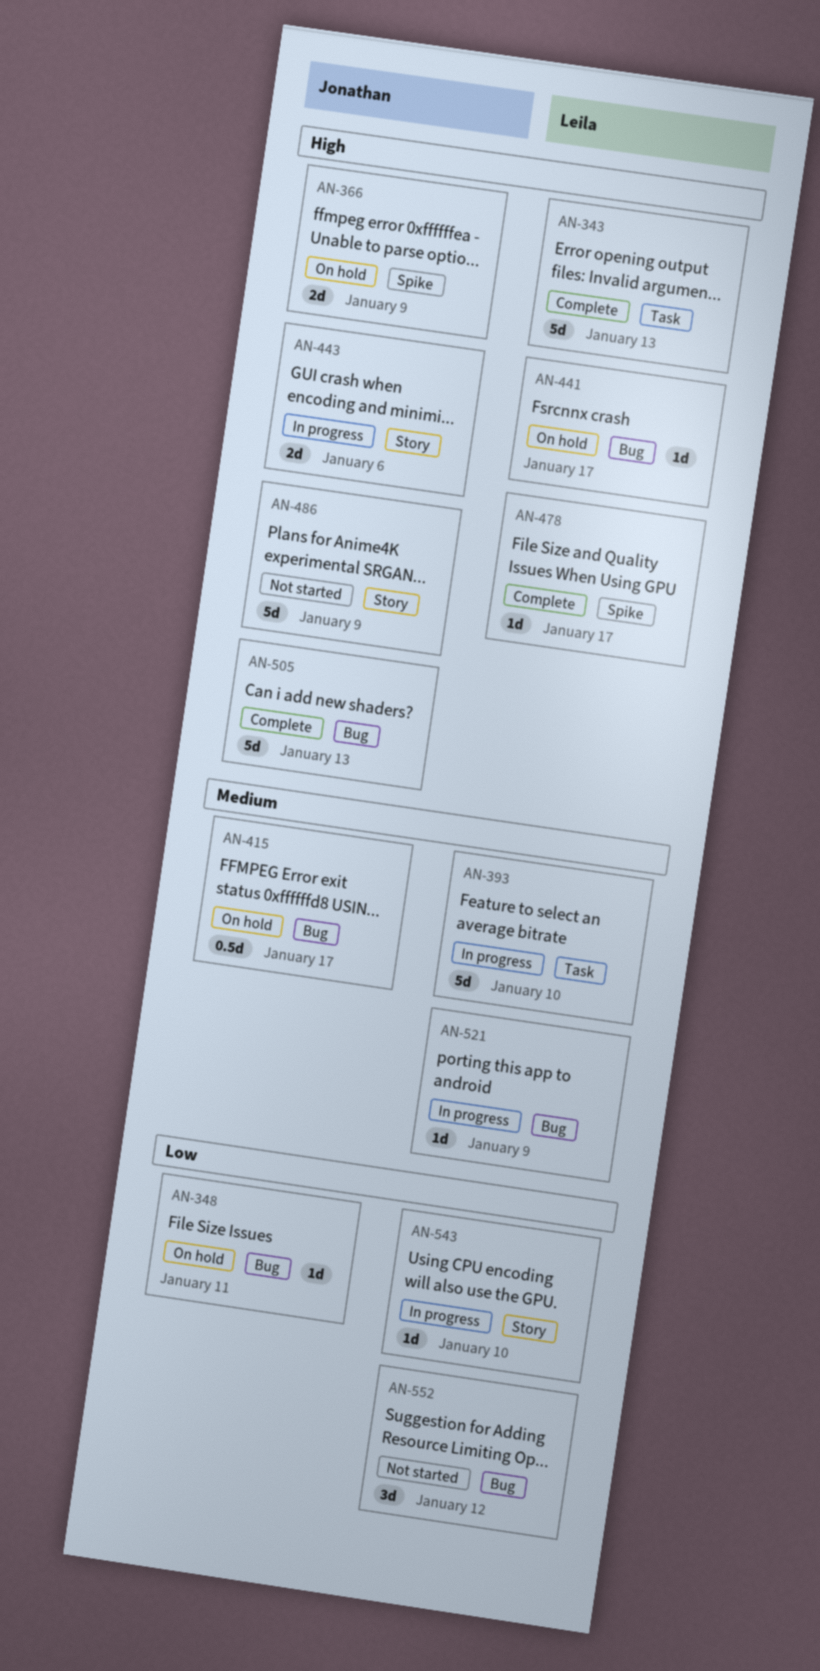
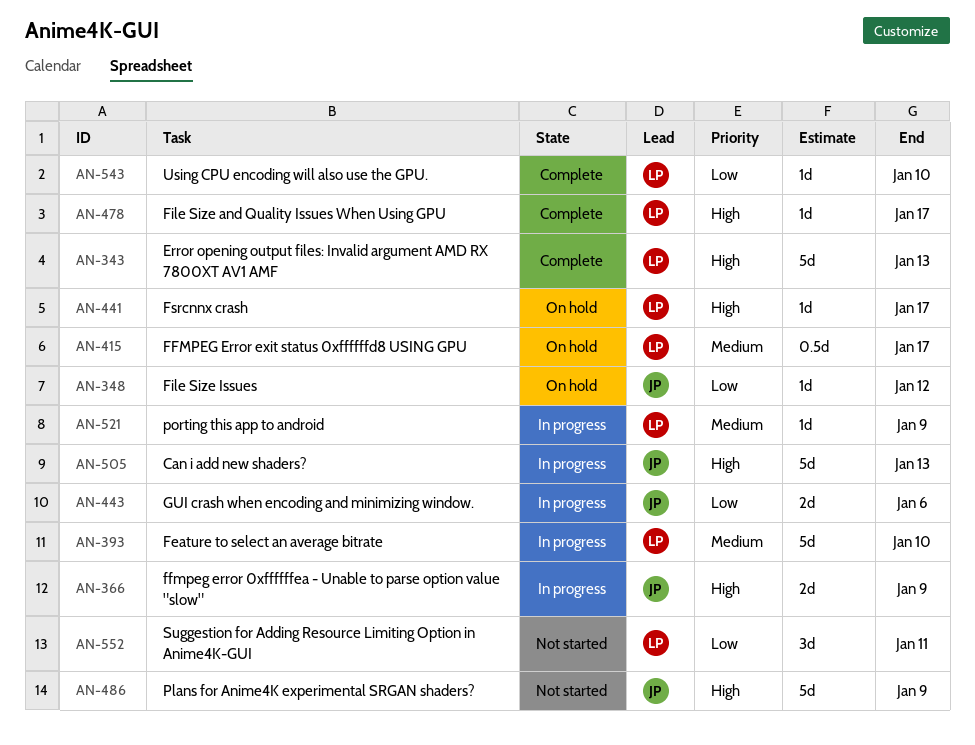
AN-348, due: Jan 11 -> Jan 12
AN-366, status: On hold -> In progress
AN-415, owner: Jonathan -> Leila
AN-443, priority: High -> Low
AN-505, status: Complete -> In progress
AN-543, status: In progress -> Complete
AN-552, due: Jan 12 -> Jan 11

